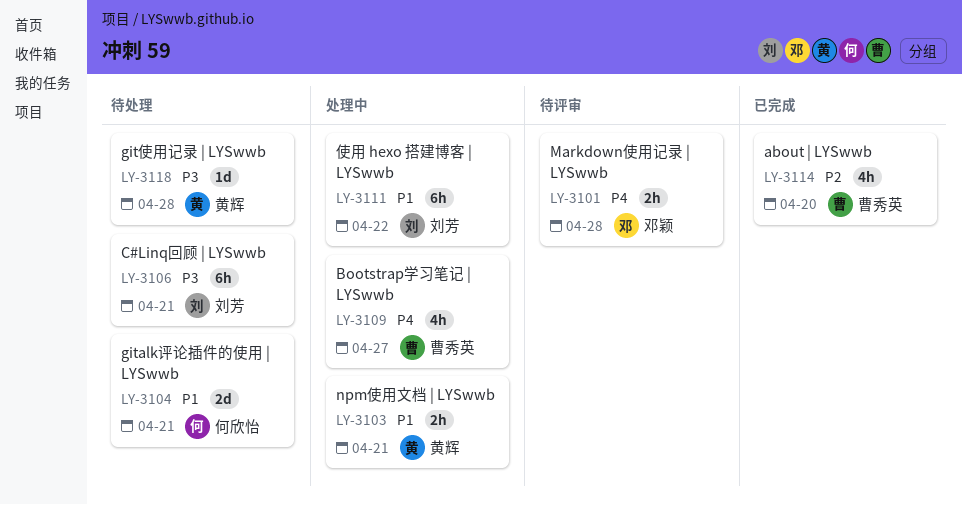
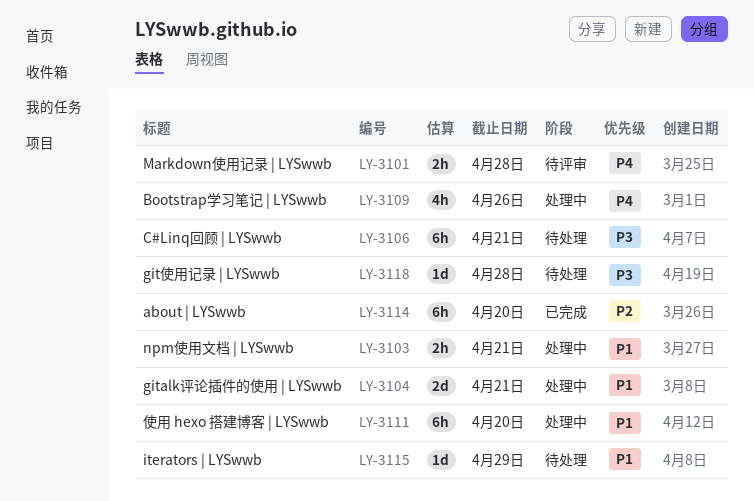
LY-3104, status: 待处理 -> 处理中
LY-3109, due: Apr 27 -> Apr 26
LY-3111, due: Apr 22 -> Apr 20
LY-3114, estimate: 4h -> 6h
LY-3115: none -> present

